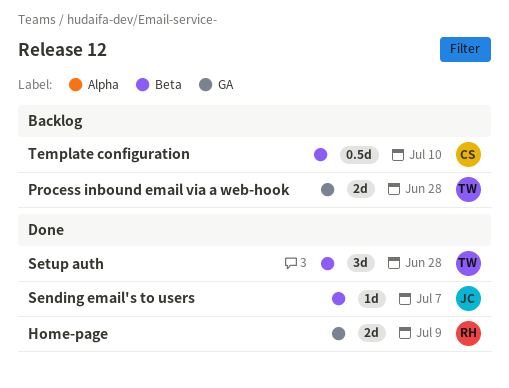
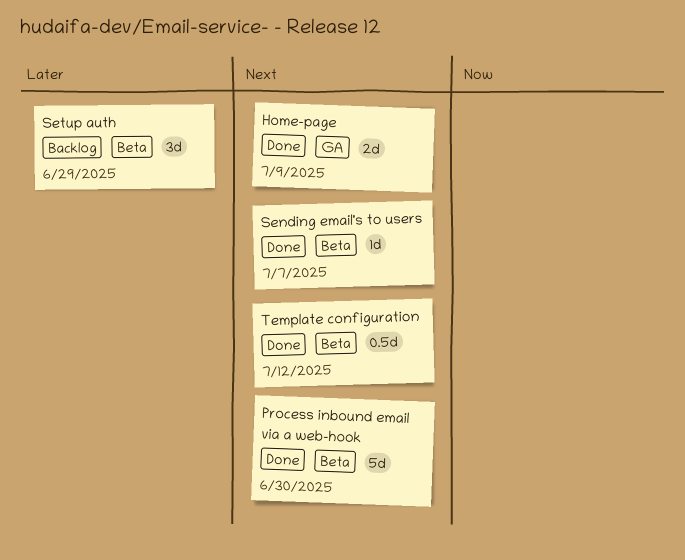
Process inbound email via a web-hook, status: Backlog -> Done
Process inbound email via a web-hook, label: GA -> Beta
Process inbound email via a web-hook, estimate: 2d -> 5d
Process inbound email via a web-hook, due: Jun 28 -> Jun 30
Setup auth, status: Done -> Backlog
Setup auth, due: Jun 28 -> Jun 29
Template configuration, status: Backlog -> Done
Template configuration, due: Jul 10 -> Jul 12

